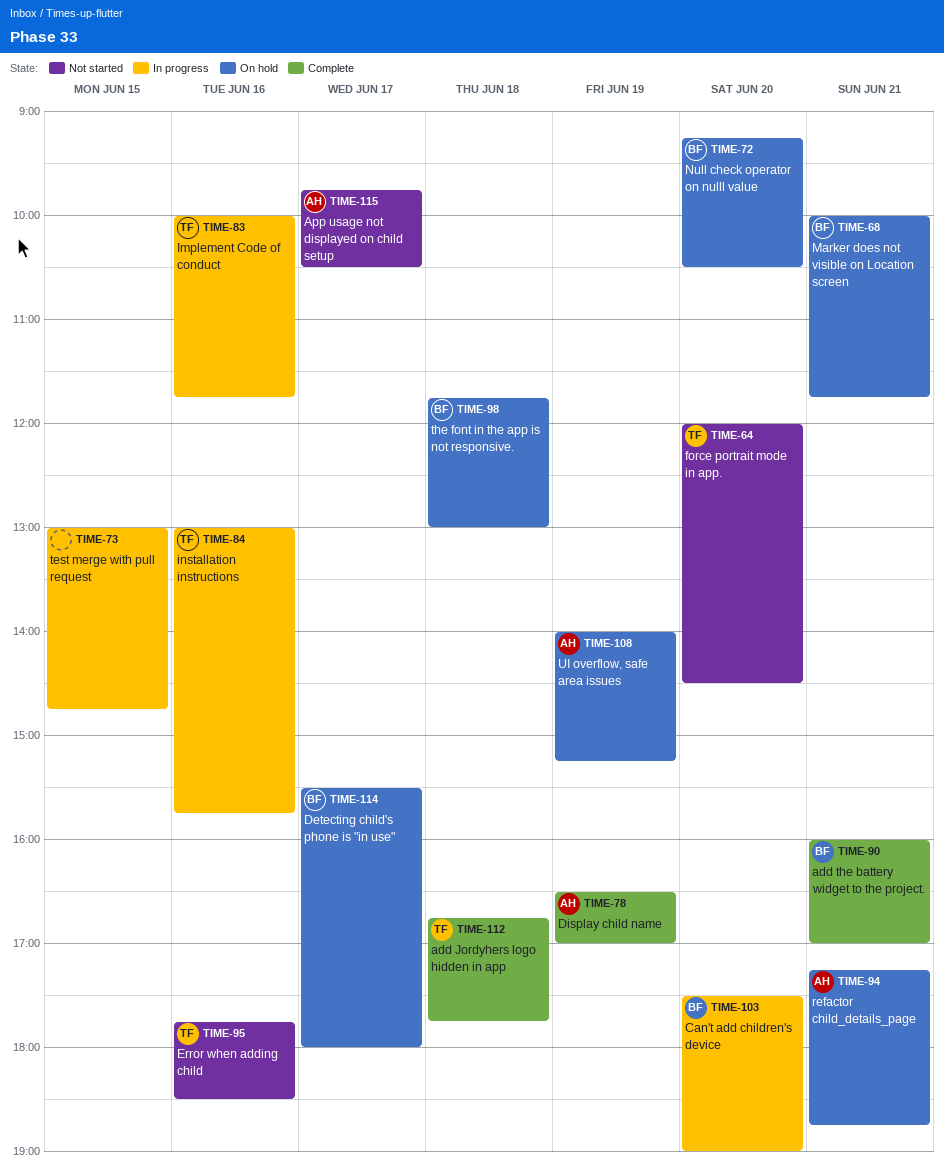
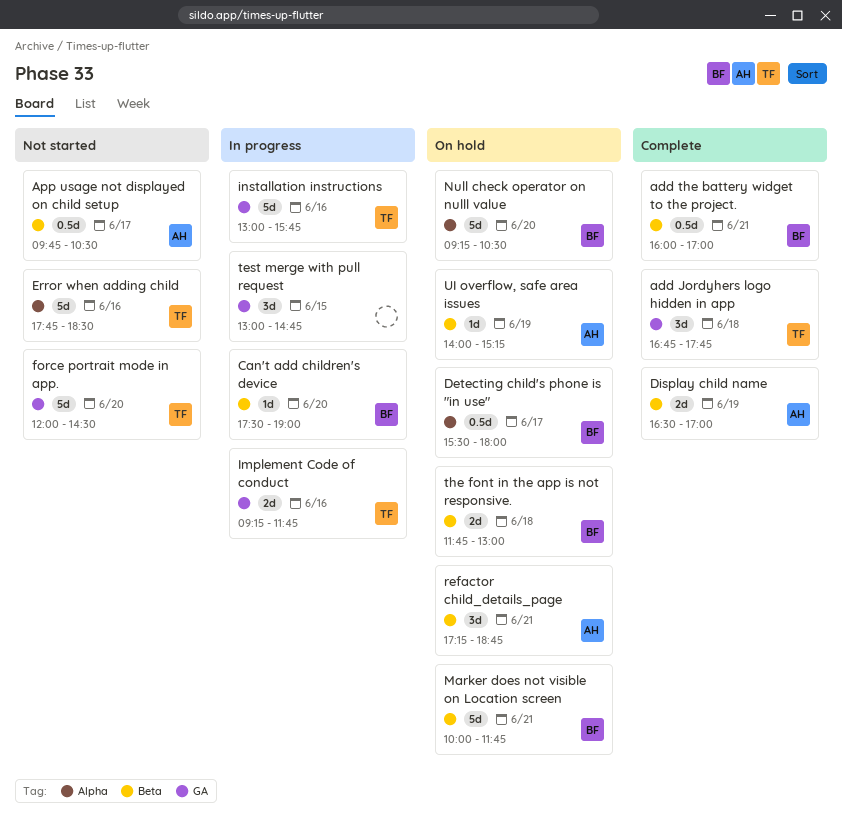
Implement Code of conduct, begins: 10:00 -> 09:15

